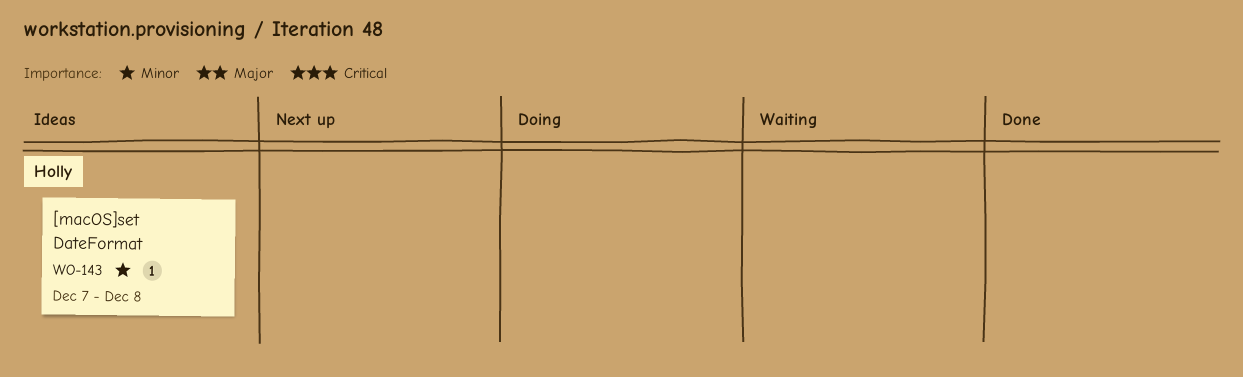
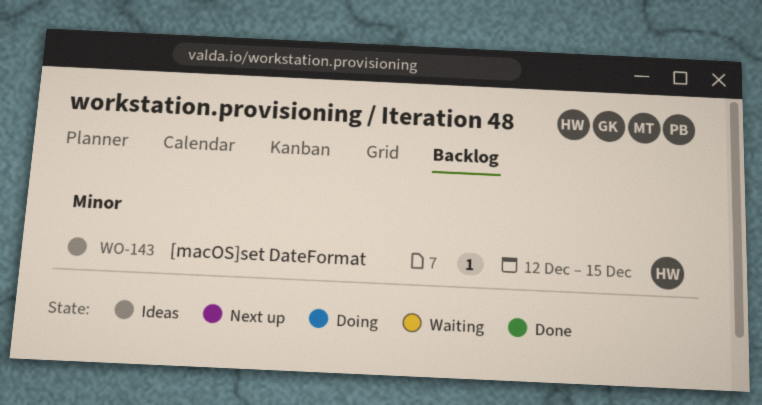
WO-143, start: Dec 7 -> Dec 12
WO-143, due: Dec 8 -> Dec 15

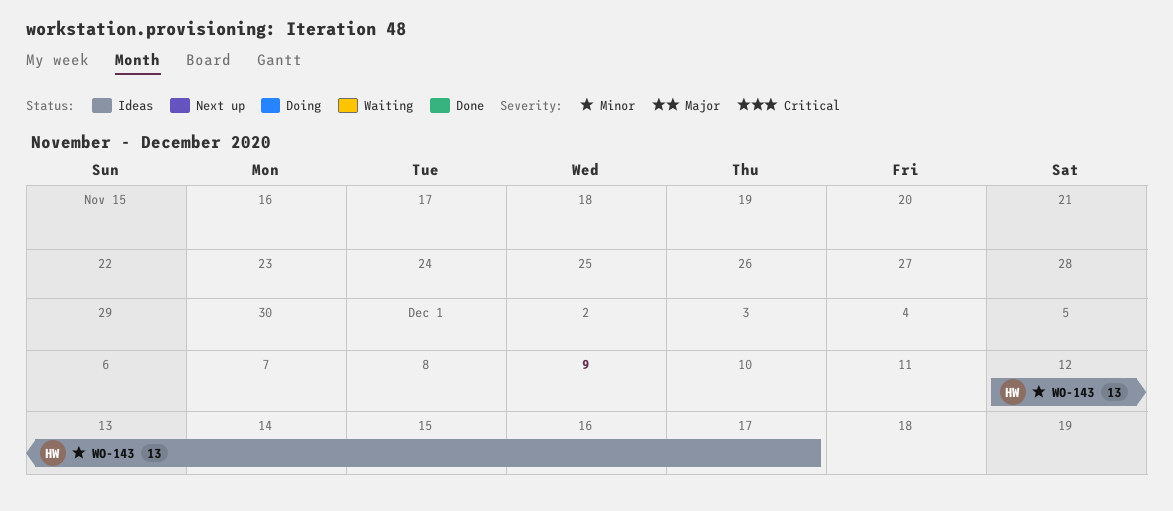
WO-143, estimate: 1 -> 13
WO-143, due: Dec 15 -> Dec 17

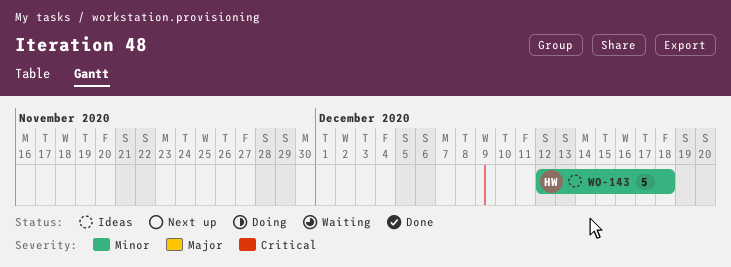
WO-143, estimate: 13 -> 5
WO-143, due: Dec 17 -> Dec 18

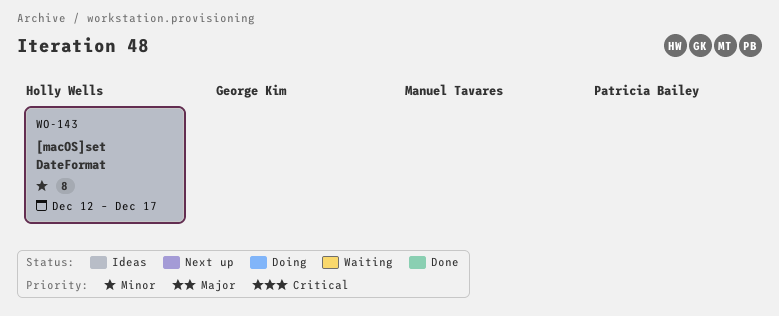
WO-143, estimate: 5 -> 8
WO-143, due: Dec 18 -> Dec 17

